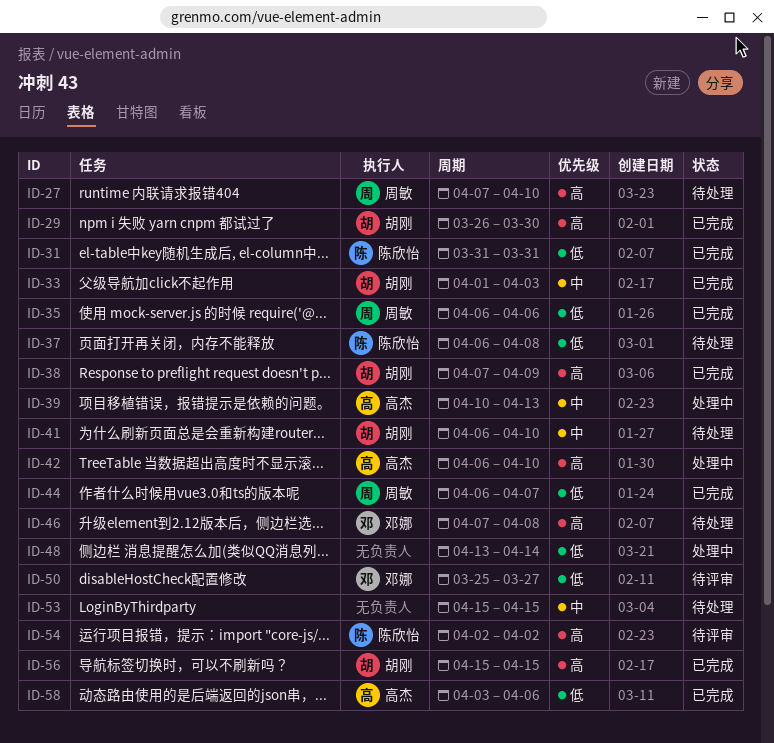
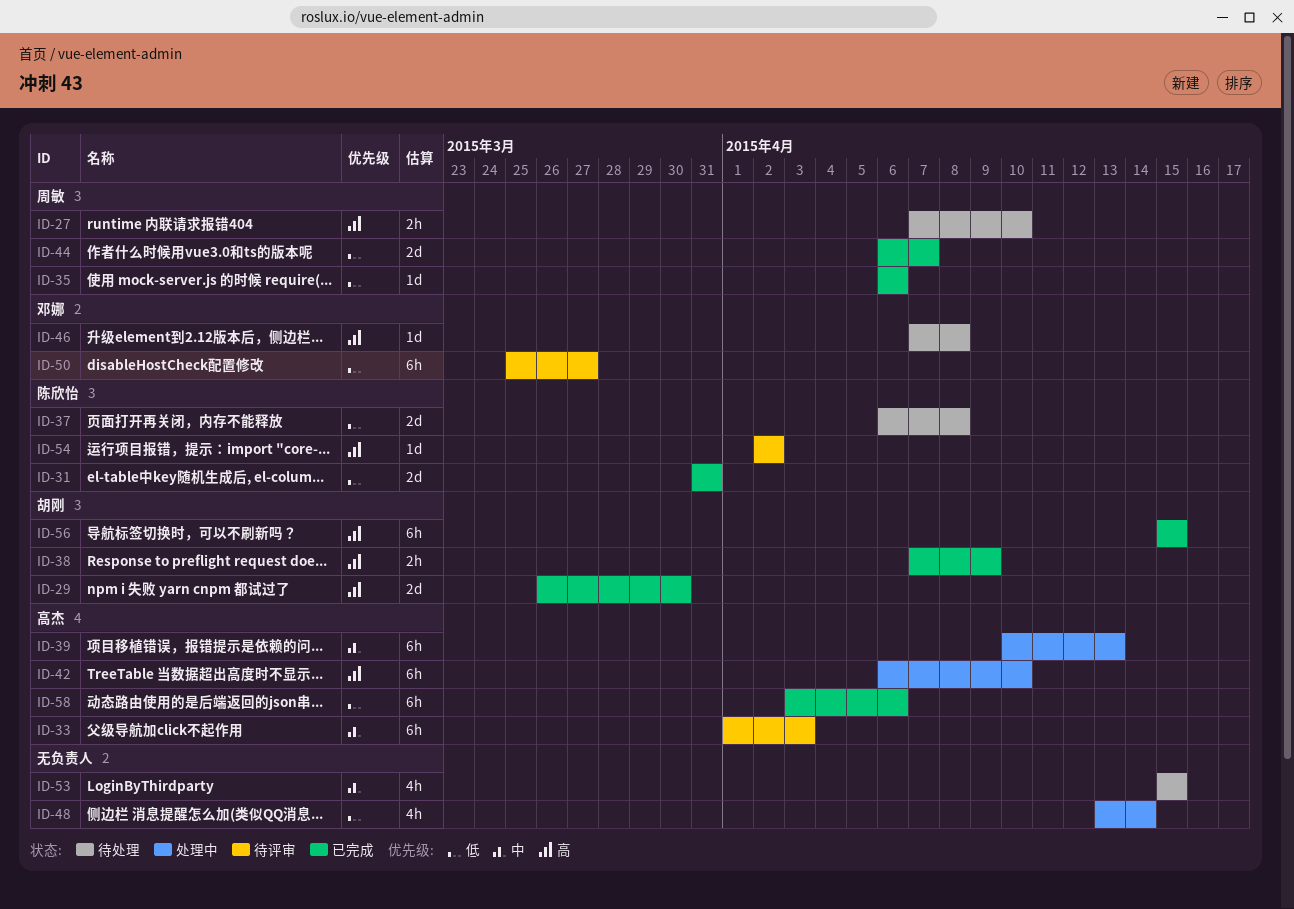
ID-33, status: 已完成 -> 待评审
ID-33, owner: 胡刚 -> 高杰
ID-41: present -> none

